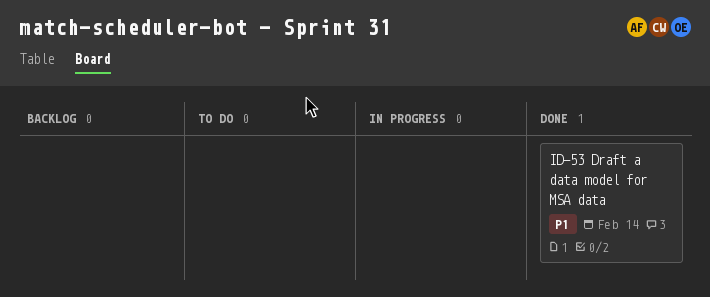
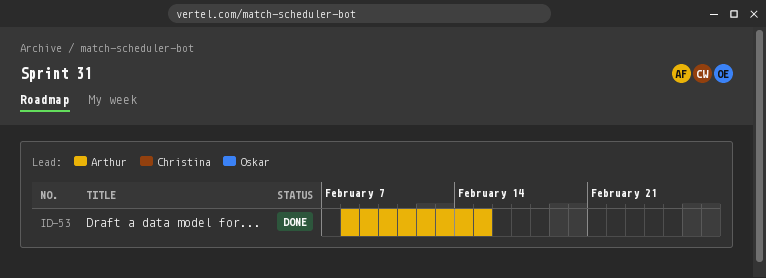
ID-53, due: Feb 14 -> Feb 15

